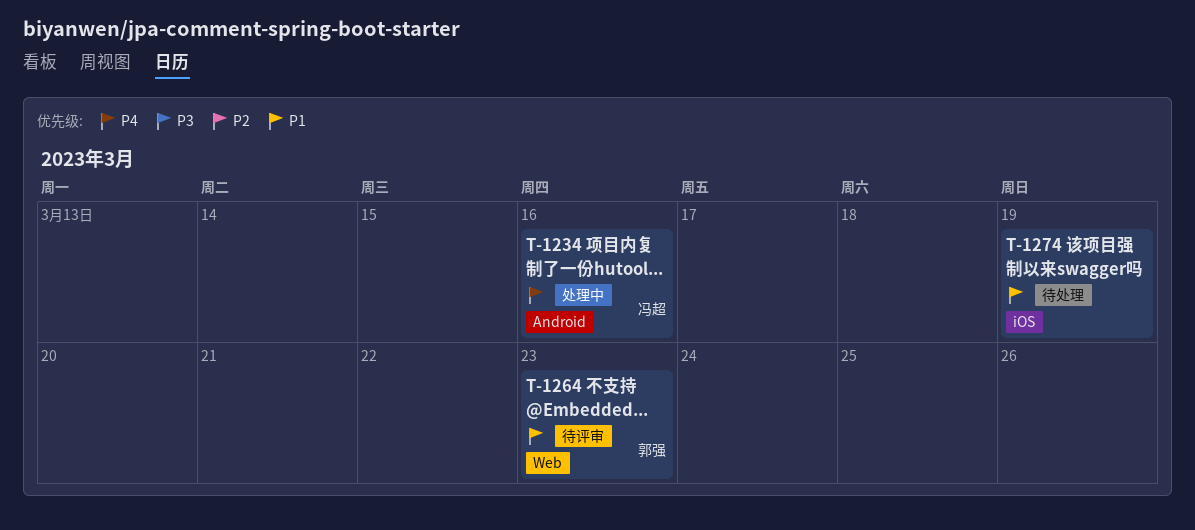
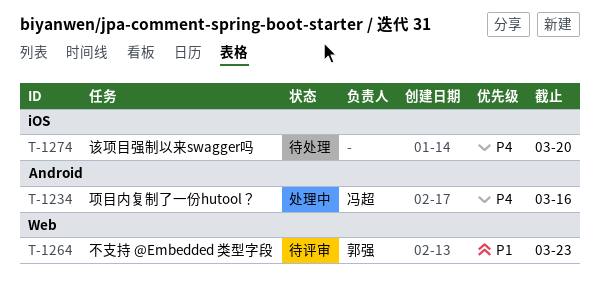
T-1274, priority: P1 -> P4
T-1274, due: Mar 19 -> Mar 20

